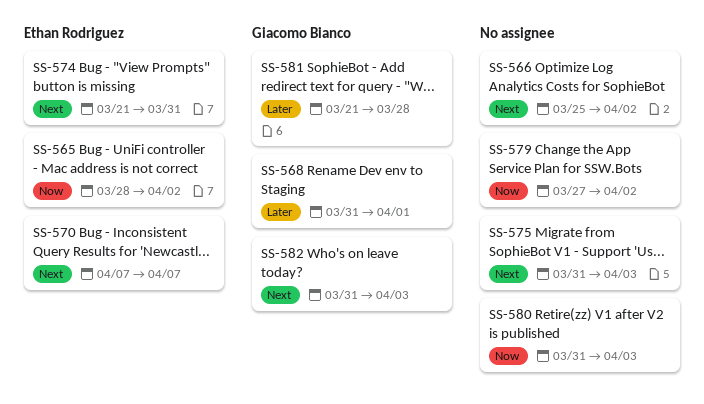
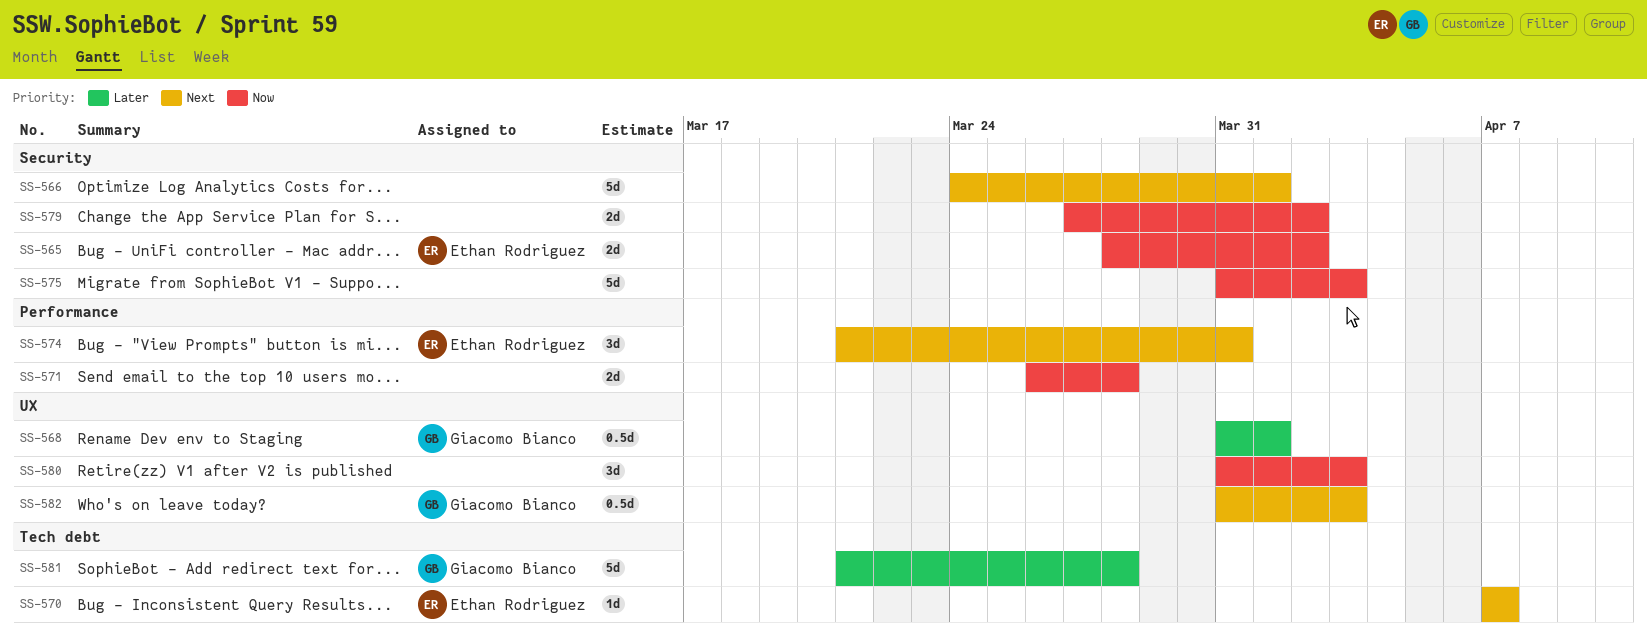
SS-566, start: Mar 25 -> Mar 24
SS-566, due: Apr 2 -> Apr 1
SS-571: none -> present
SS-575, priority: Next -> Now

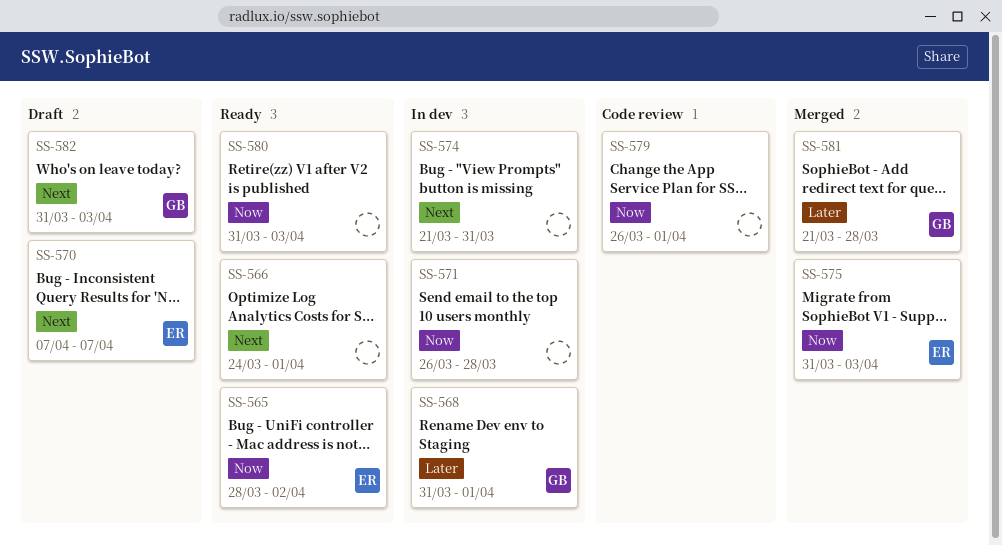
SS-574, owner: Ethan Rodriguez -> none
SS-575, owner: none -> Ethan Rodriguez
SS-579, start: Mar 27 -> Mar 26
SS-579, due: Apr 2 -> Apr 1

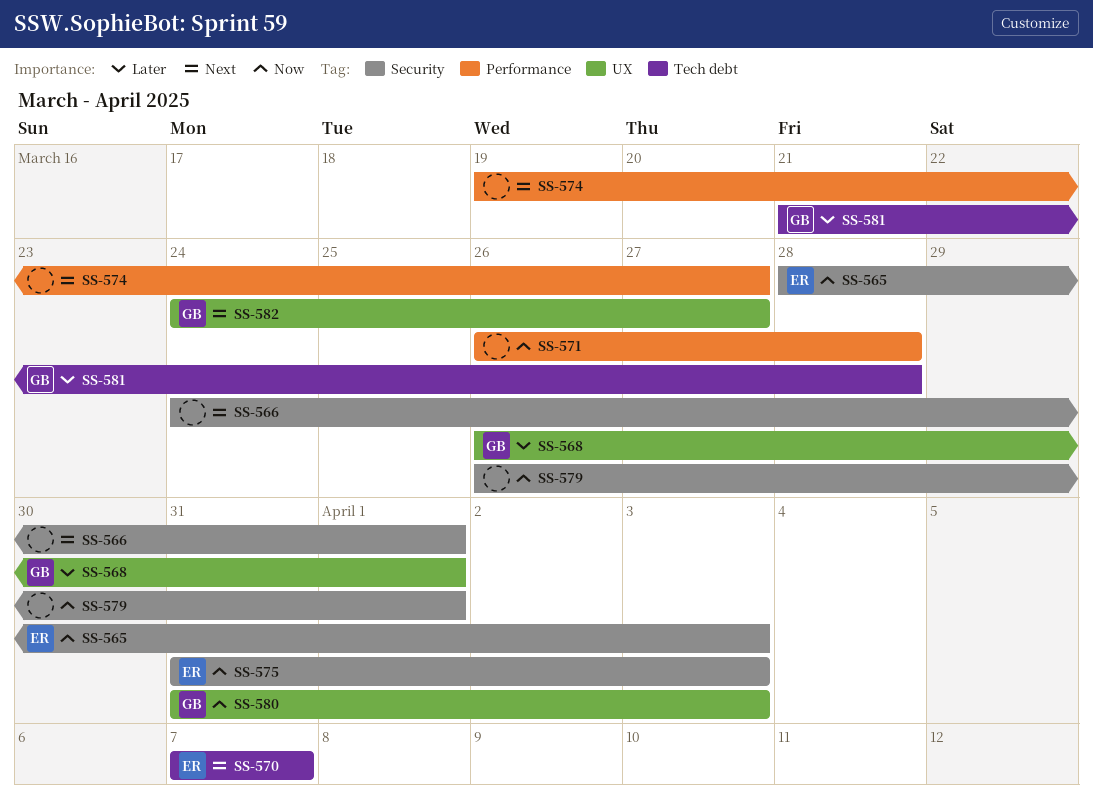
SS-565, due: Apr 2 -> Apr 3
SS-568, start: Mar 31 -> Mar 26
SS-574, start: Mar 21 -> Mar 19
SS-574, due: Mar 31 -> Mar 27
SS-580, owner: none -> GB
SS-582, start: Mar 31 -> Mar 24
SS-582, due: Apr 3 -> Mar 27

